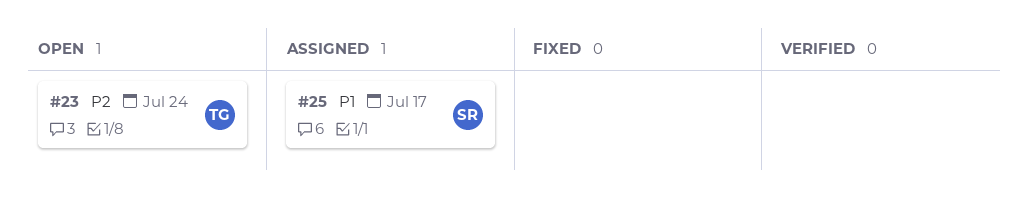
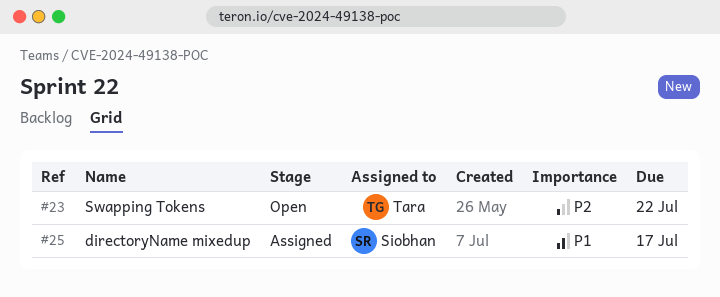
#23, due: Jul 24 -> Jul 22

